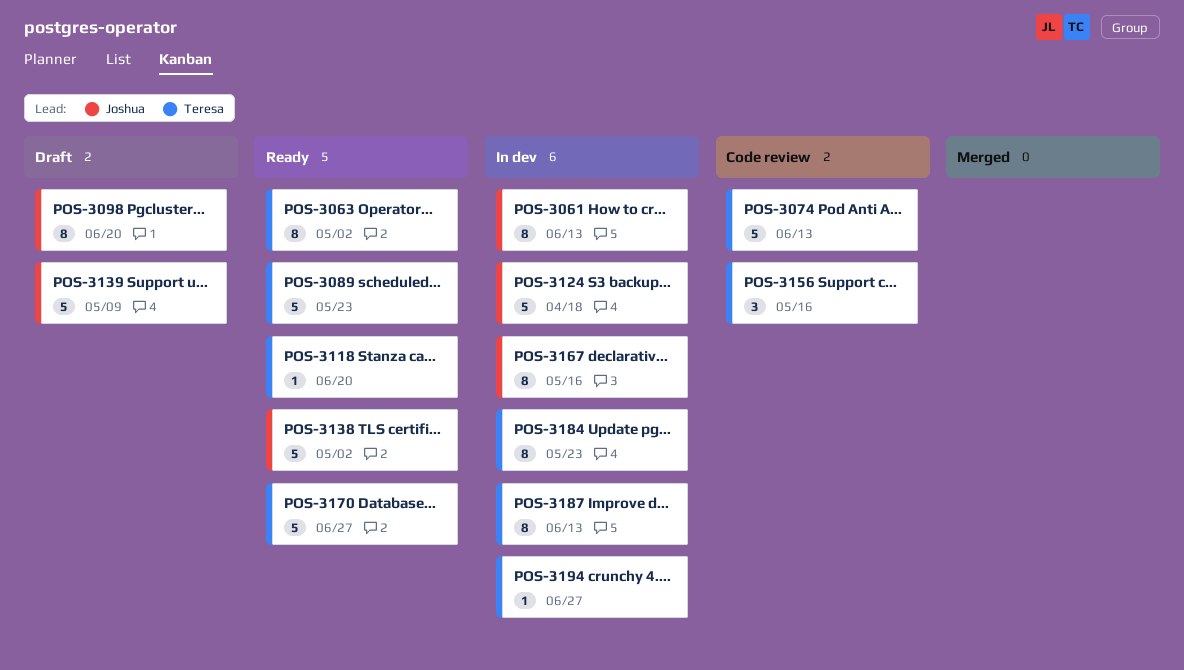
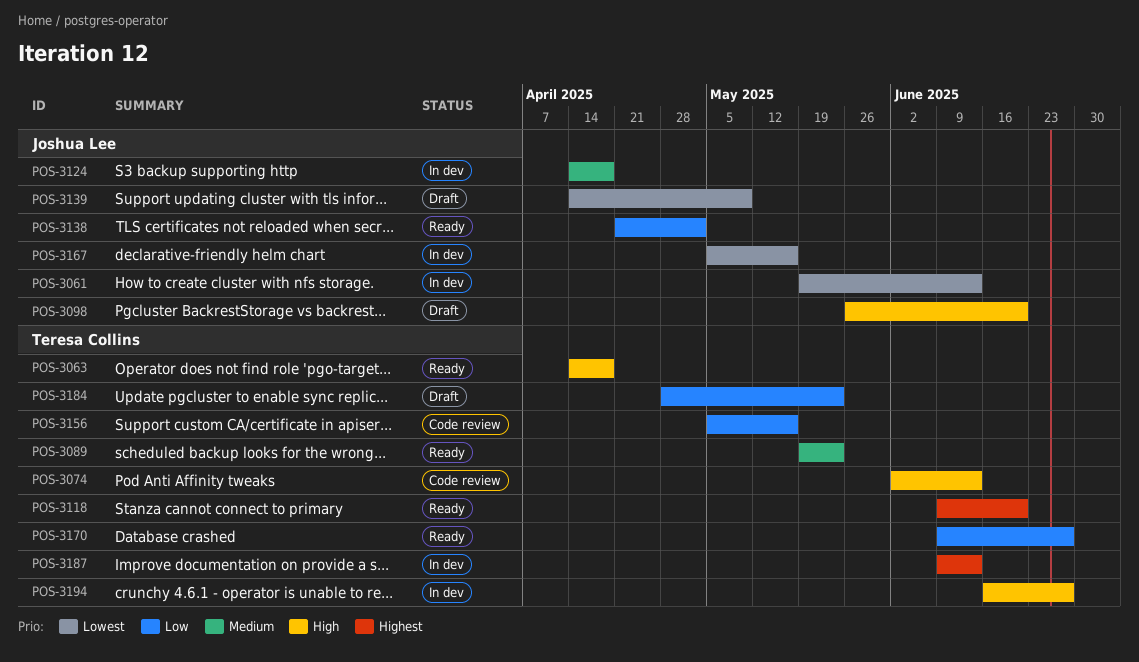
POS-3063, due: May 2 -> Apr 18
POS-3184, status: In dev -> Draft

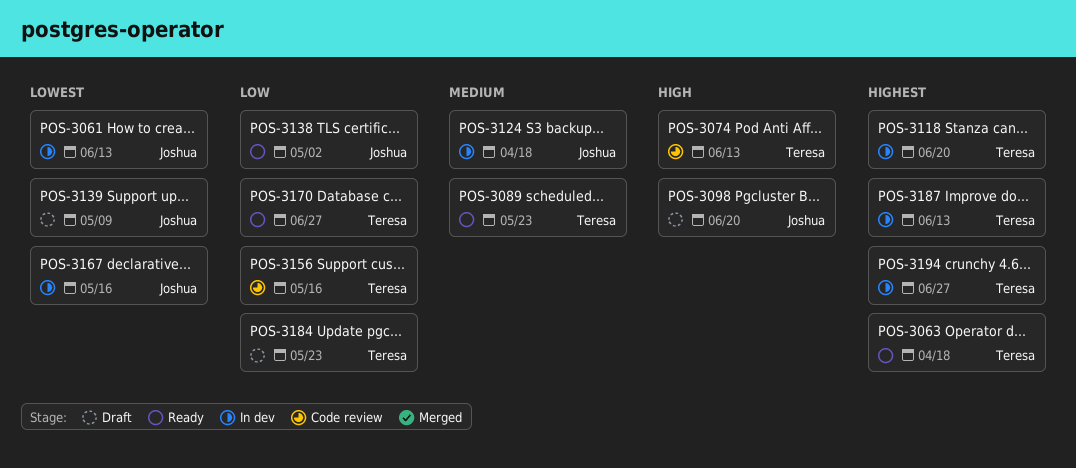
POS-3063, priority: High -> Highest
POS-3118, status: Ready -> In dev
POS-3194, priority: High -> Highest

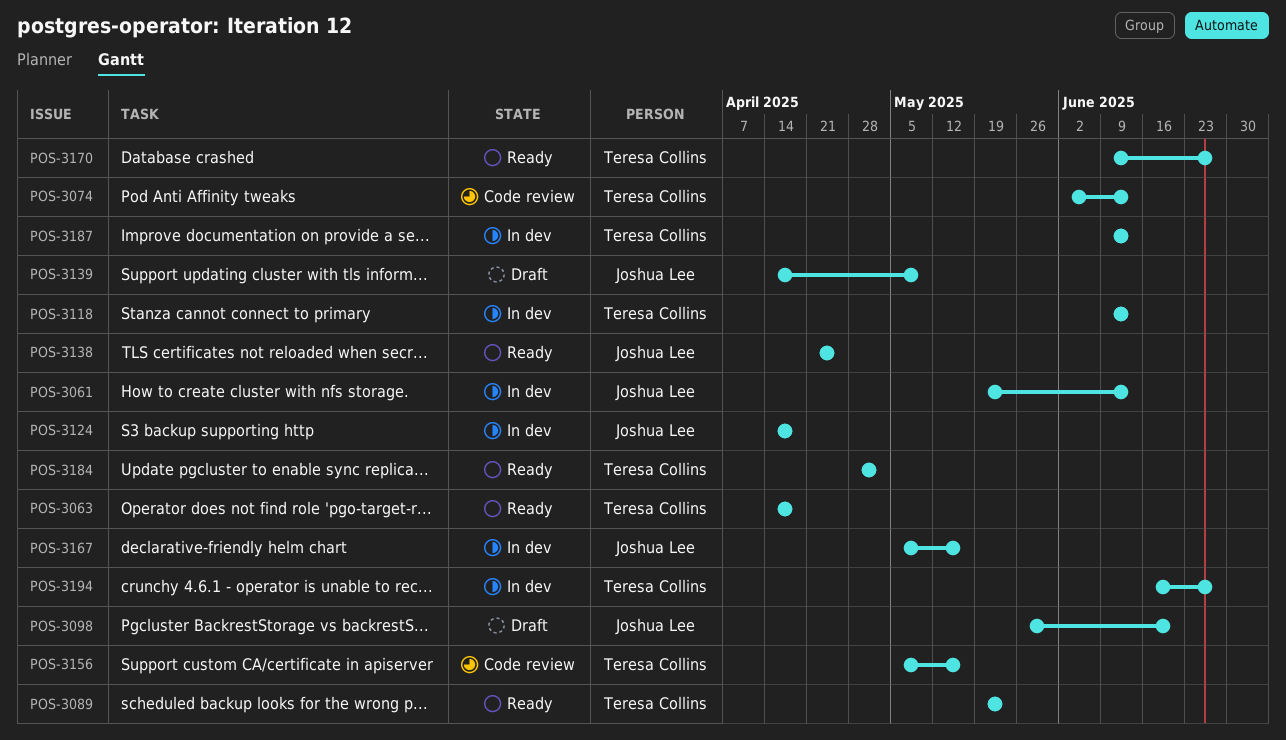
POS-3118, due: Jun 20 -> Jun 13
POS-3138, due: May 2 -> Apr 25
POS-3184, status: Draft -> Ready
POS-3184, due: May 23 -> May 2

